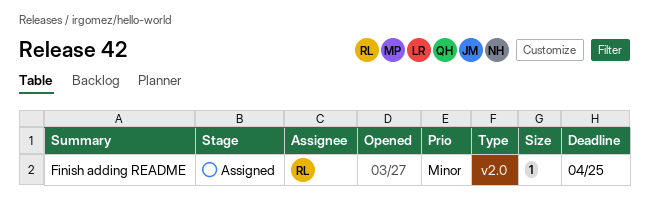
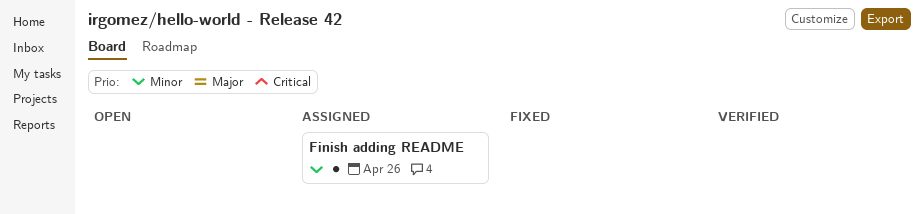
Finish adding README, due: Apr 25 -> Apr 26

